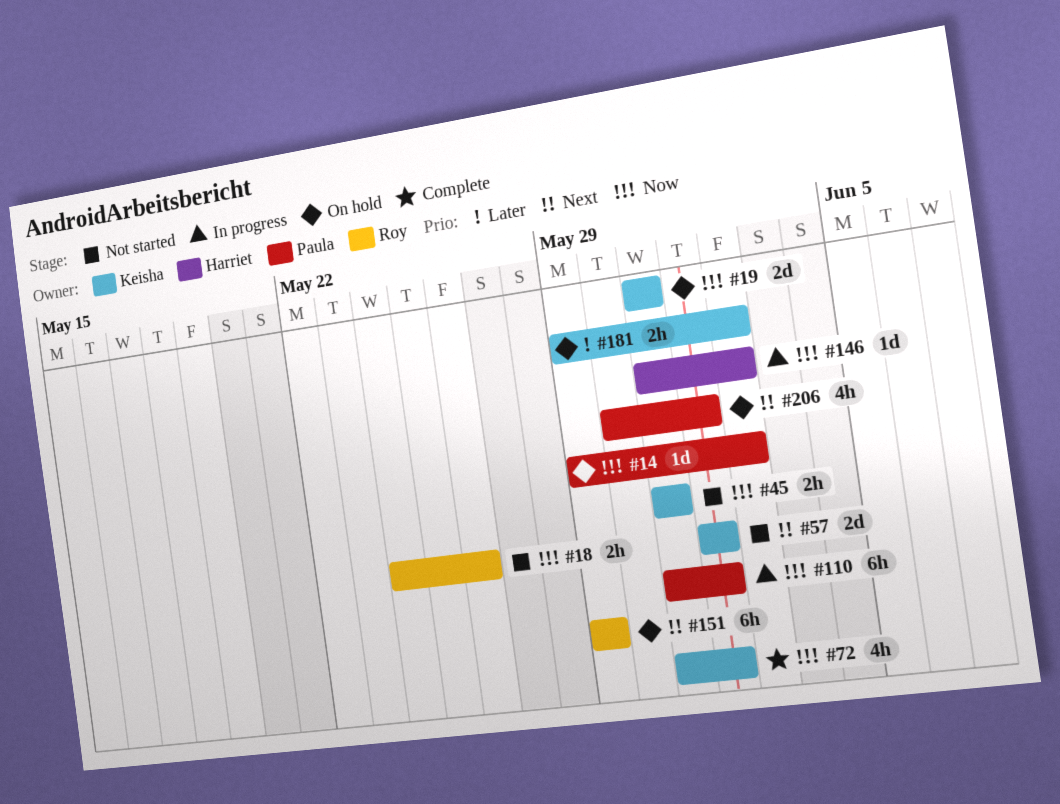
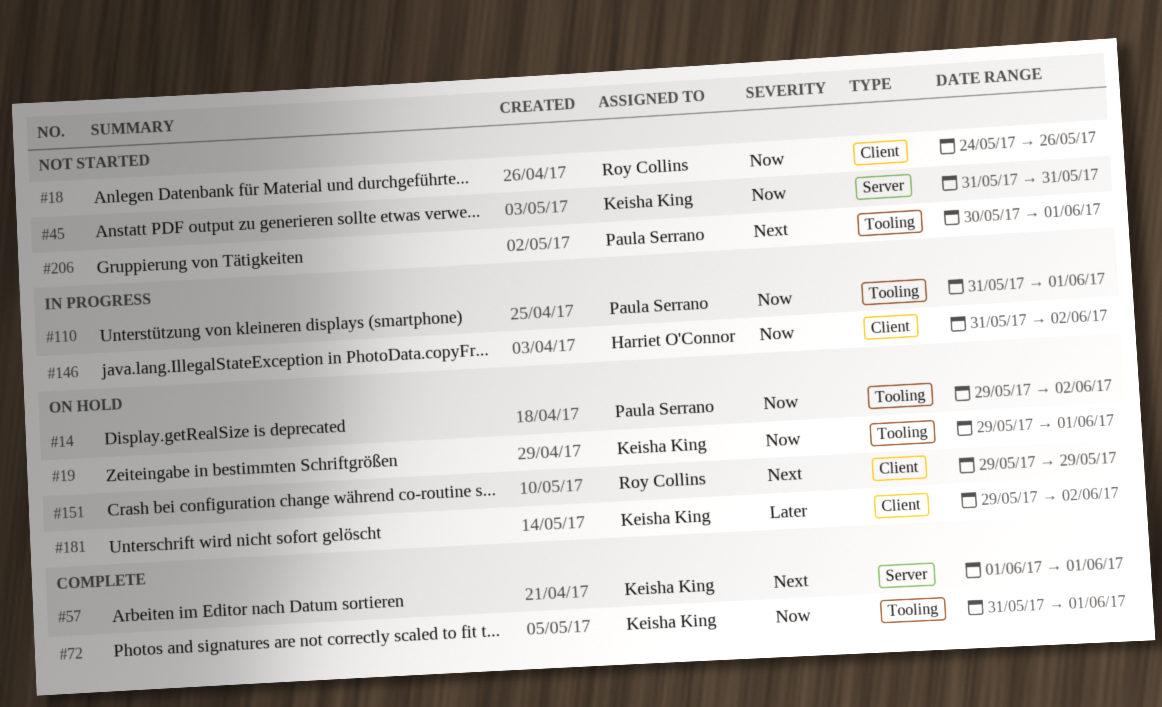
#19, start: May 31 -> May 29
#19, due: May 31 -> Jun 1
#57, status: Not started -> Complete
#206, status: On hold -> Not started

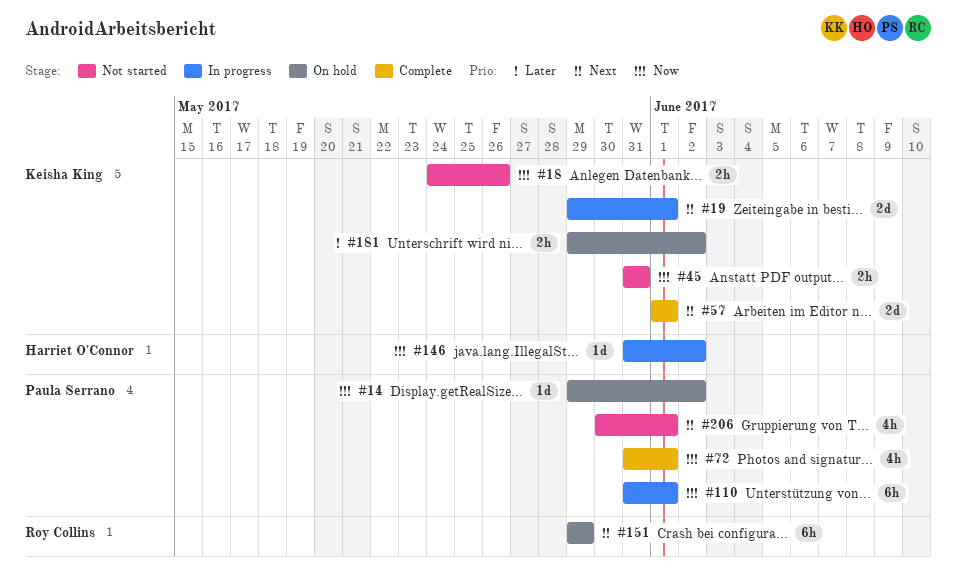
#18, owner: Roy Collins -> Keisha King
#19, status: On hold -> In progress
#19, priority: Now -> Next
#72, owner: Keisha King -> Paula Serrano

